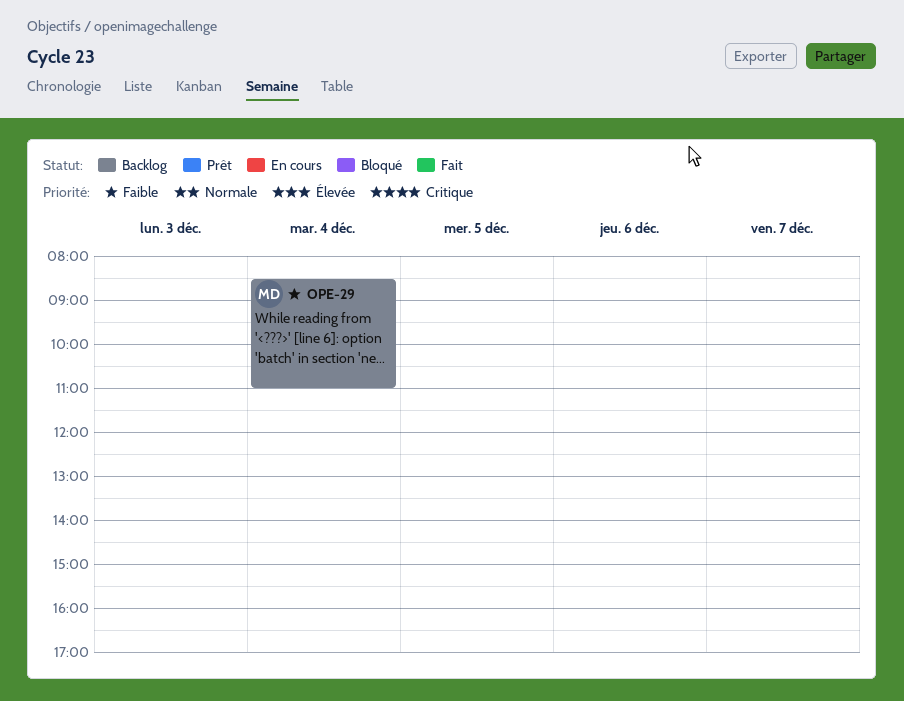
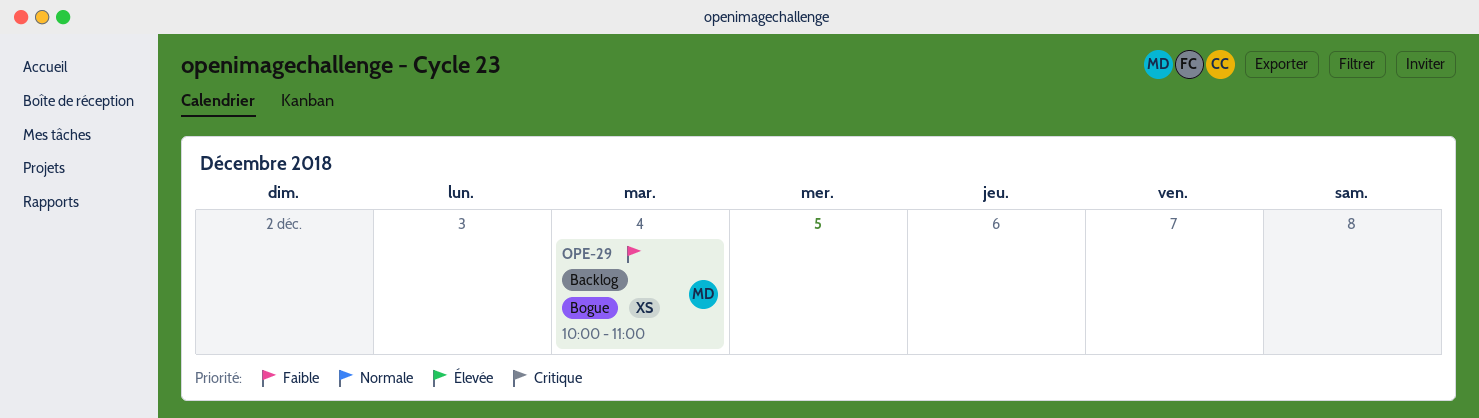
OPE-29, begins: 08:30 -> 10:00

